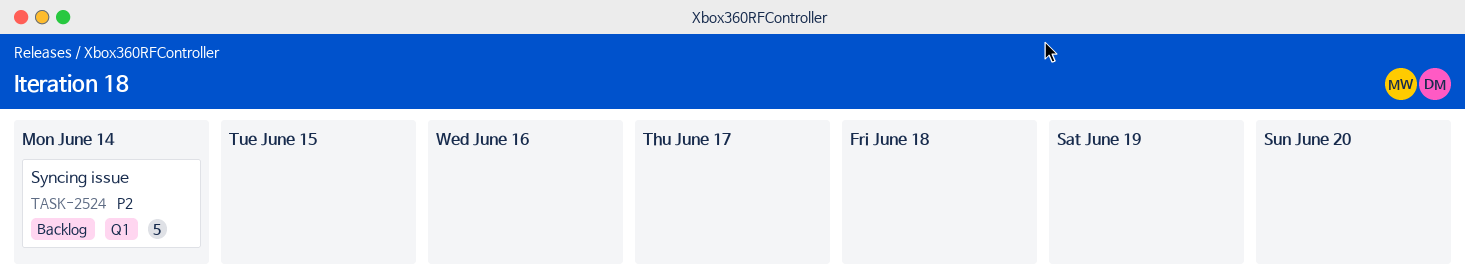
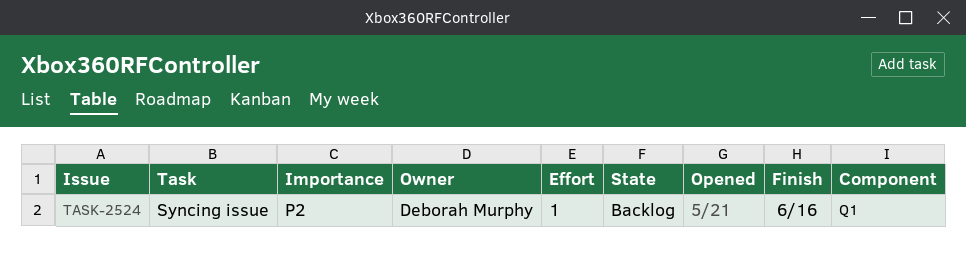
TASK-2524, estimate: 5 -> 1
TASK-2524, due: Jun 14 -> Jun 16

